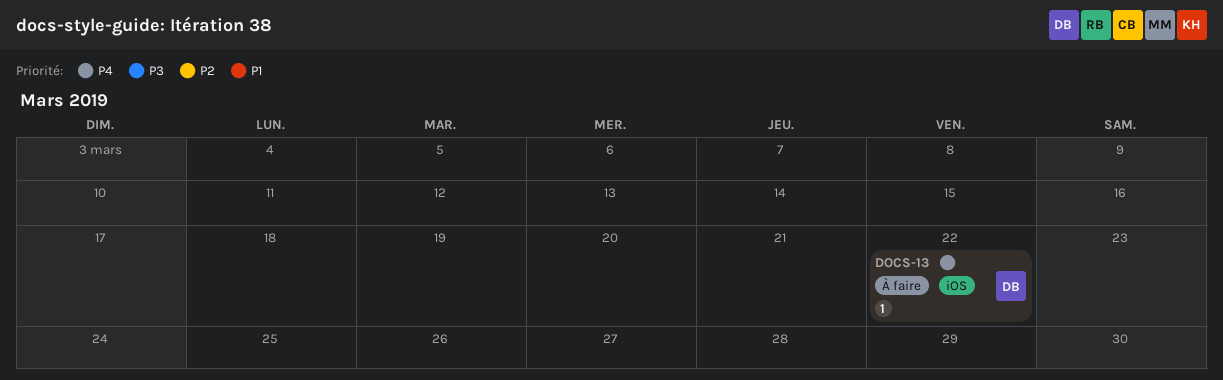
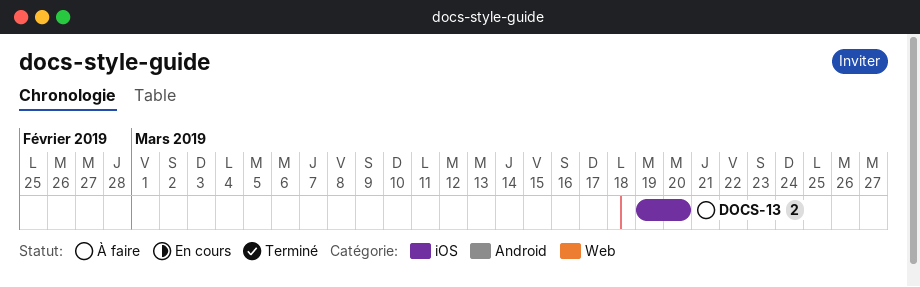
DOCS-13, estimate: 1 -> 2
DOCS-13, due: Mar 22 -> Mar 20

